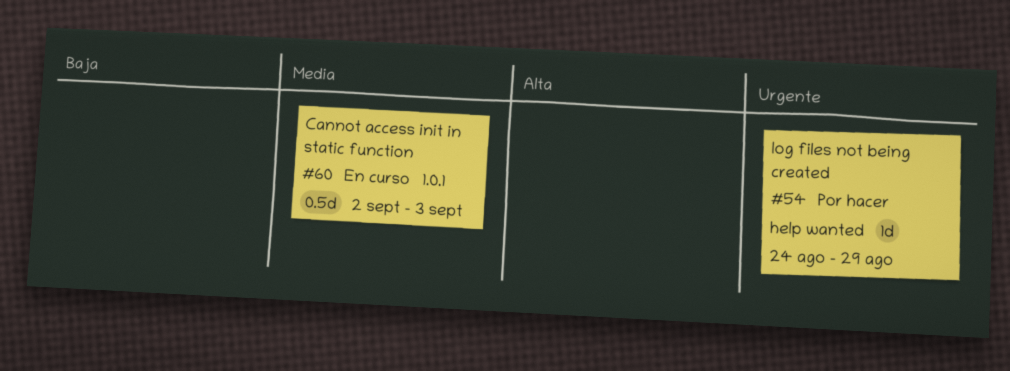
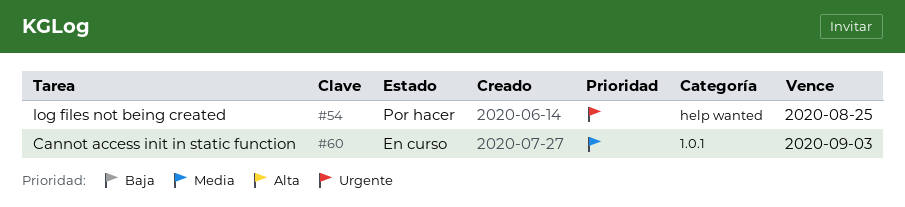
#54, due: Aug 29 -> Aug 25

